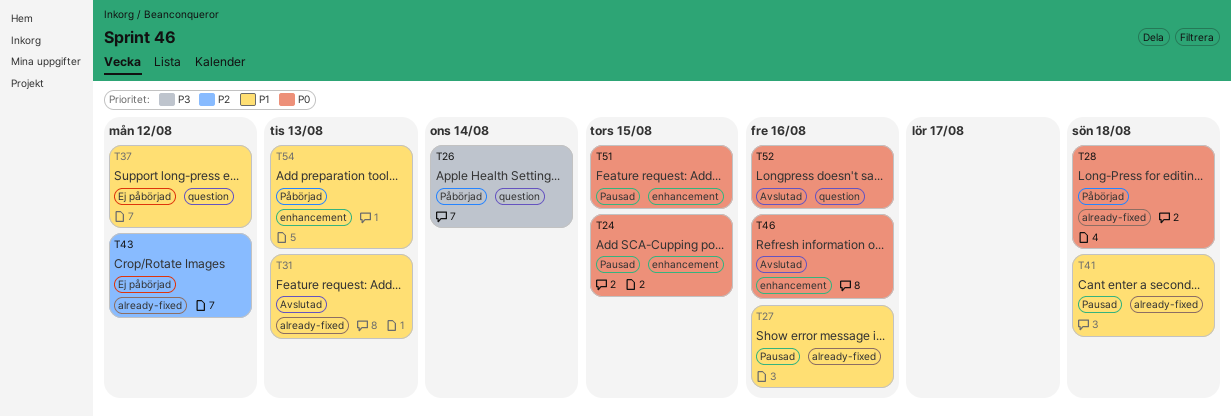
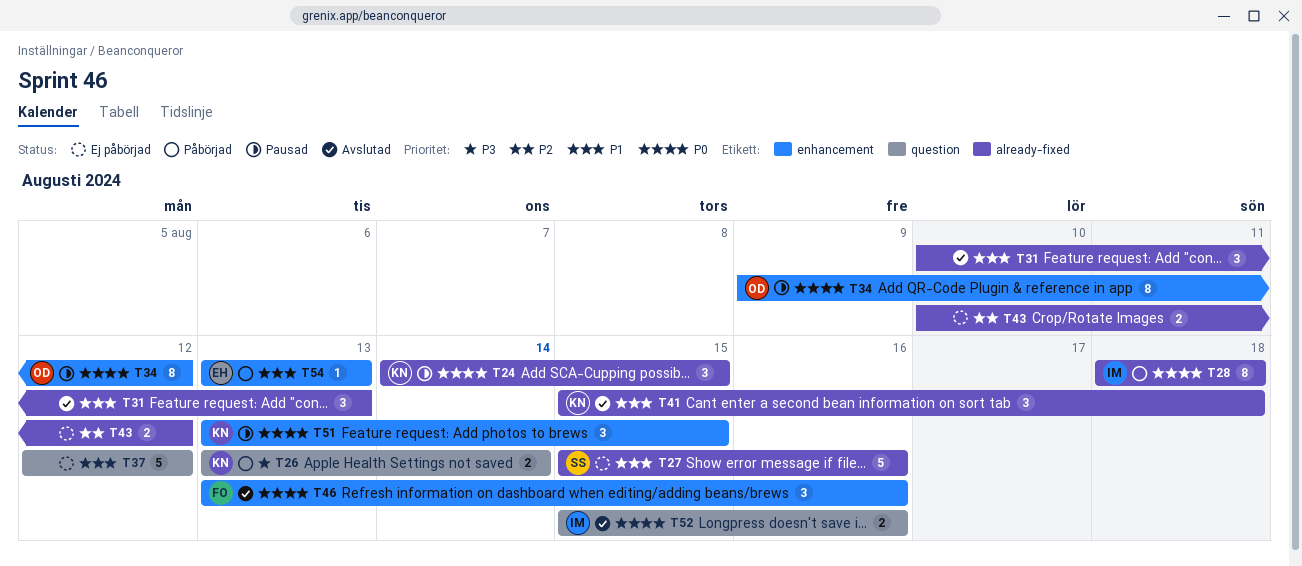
T24, label: enhancement -> already-fixed
T27, status: Pausad -> Ej påbörjad
T34: none -> present
T41, status: Pausad -> Avslutad

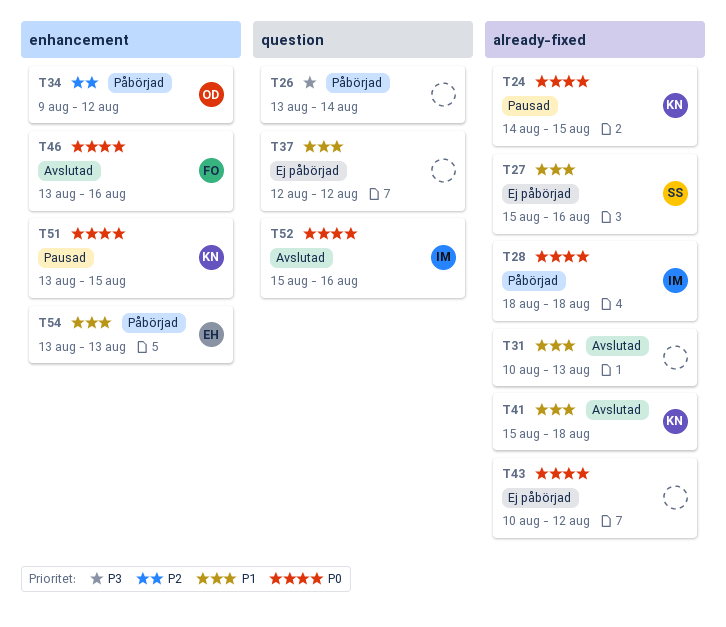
T26, owner: KN -> none
T34, status: Pausad -> Påbörjad
T34, priority: P0 -> P2
T43, priority: P2 -> P0

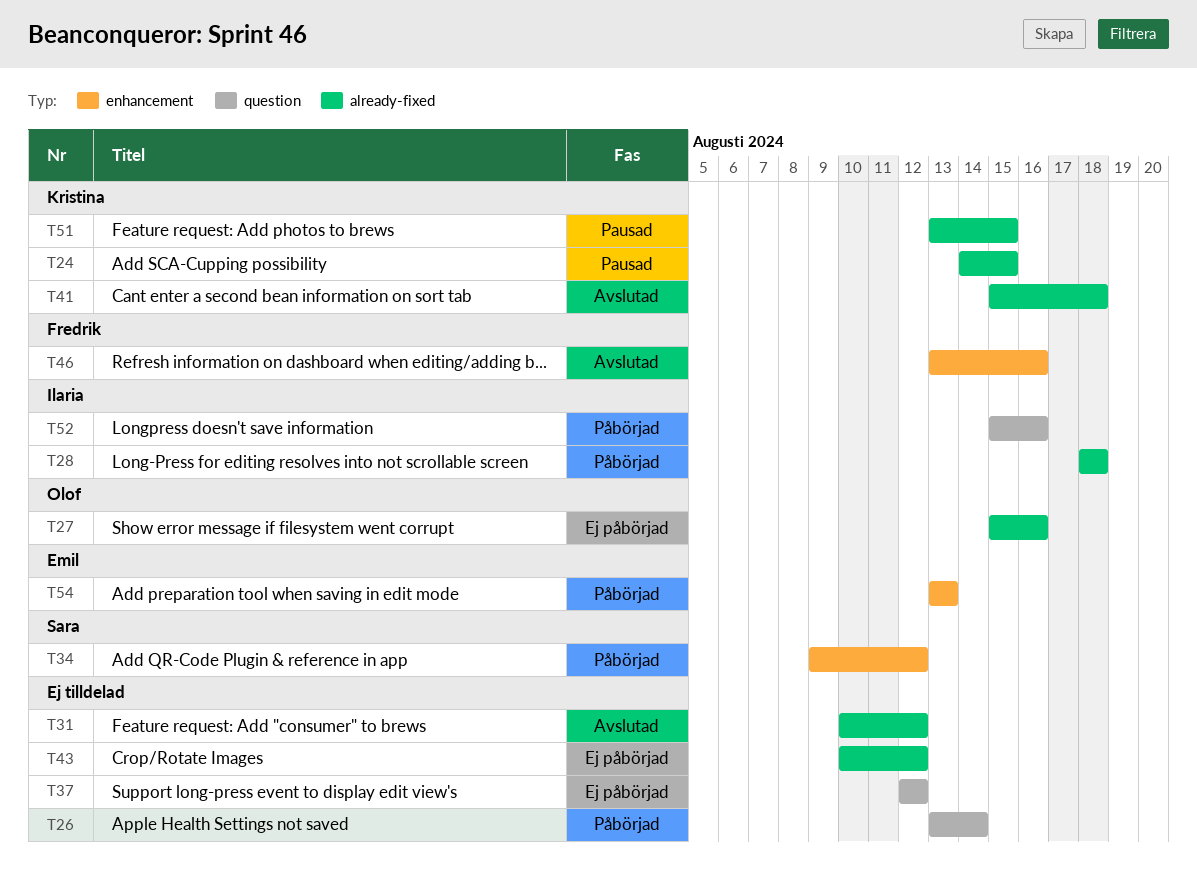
T27, owner: Sara -> Olof
T31, due: Aug 13 -> Aug 12
T34, owner: Olof -> Sara
T51, label: enhancement -> already-fixed
T52, status: Avslutad -> Påbörjad

